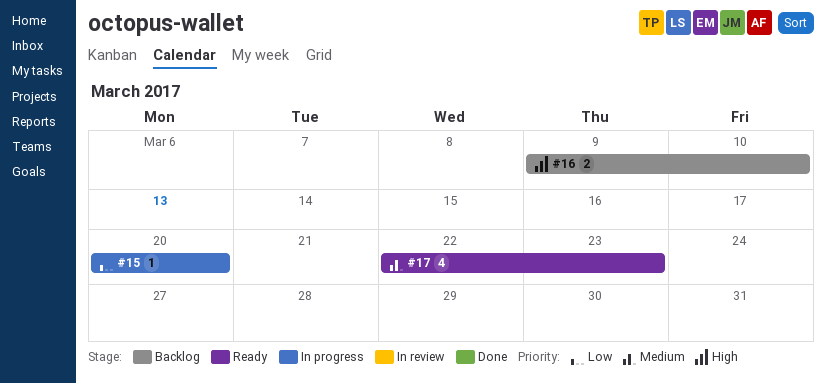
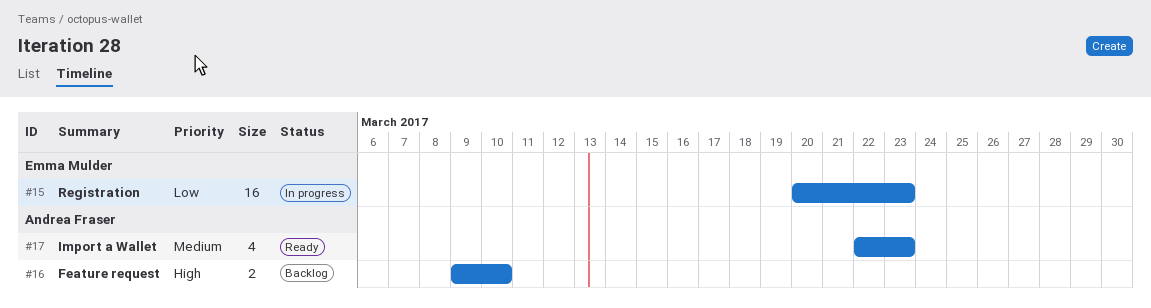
#15, estimate: 1 -> 16
#15, due: Mar 20 -> Mar 23

